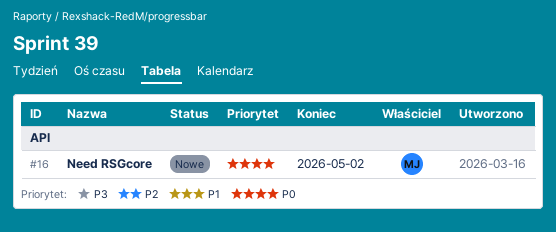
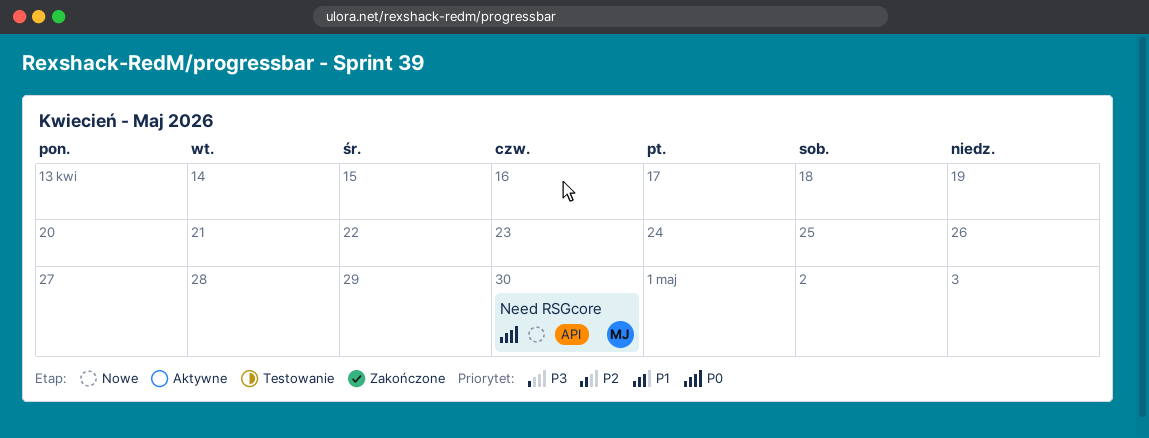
Need RSGcore, due: May 2 -> Apr 30

